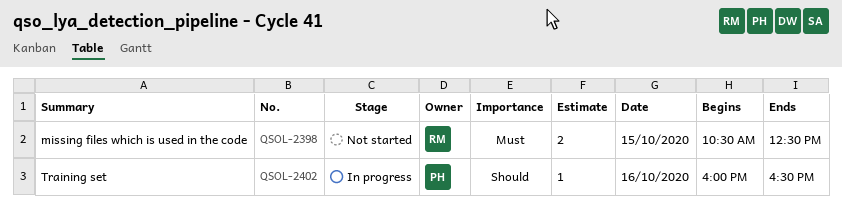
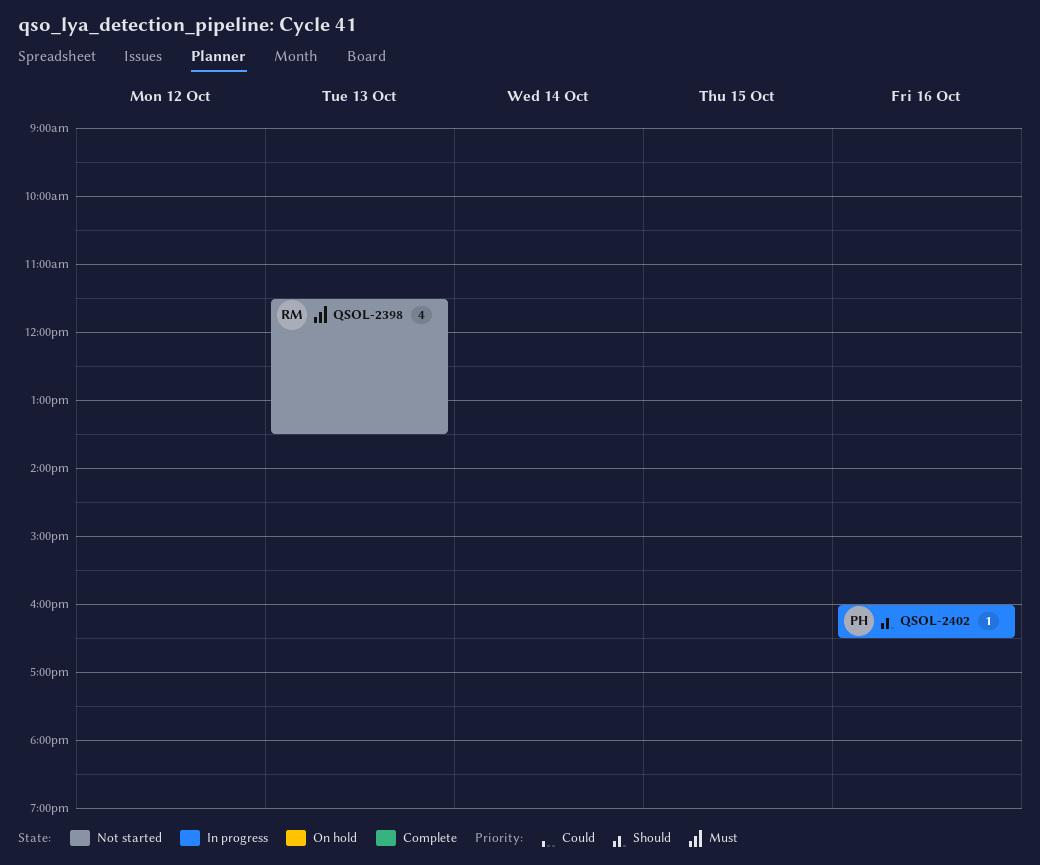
QSOL-2398, estimate: 2 -> 4
QSOL-2398, day: Oct 15 -> Oct 13
QSOL-2398, begins: 10:30 -> 11:30
QSOL-2398, ends: 12:30 -> 13:30

